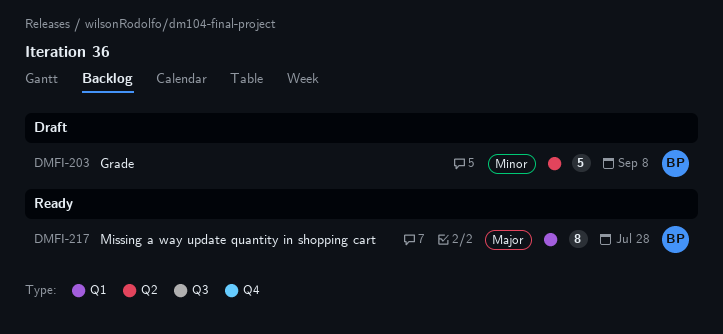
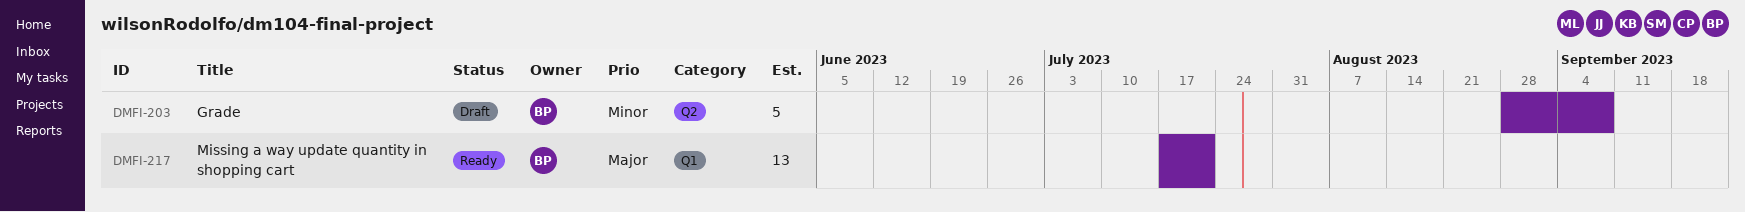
DMFI-217, estimate: 8 -> 13
DMFI-217, due: Jul 28 -> Jul 21

